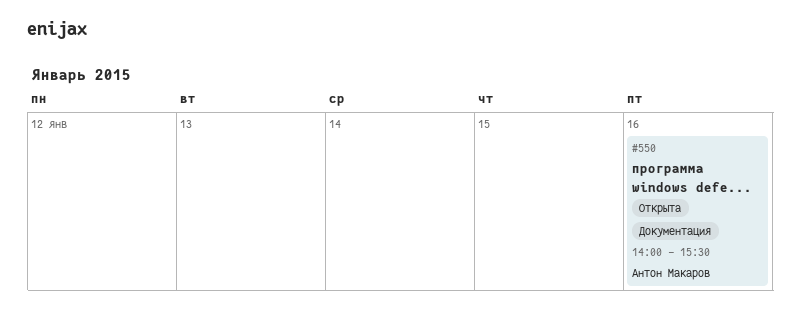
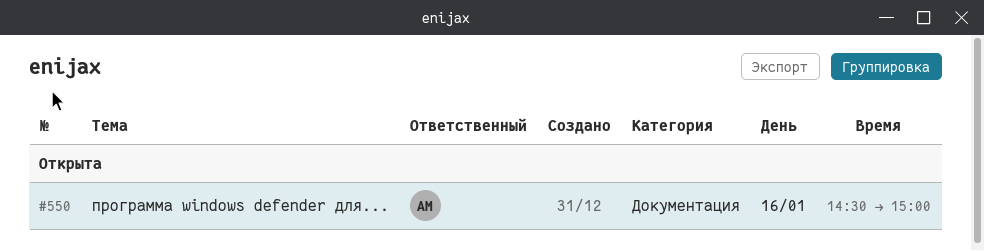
#550, begins: 14:00 -> 14:30
#550, ends: 15:30 -> 15:00

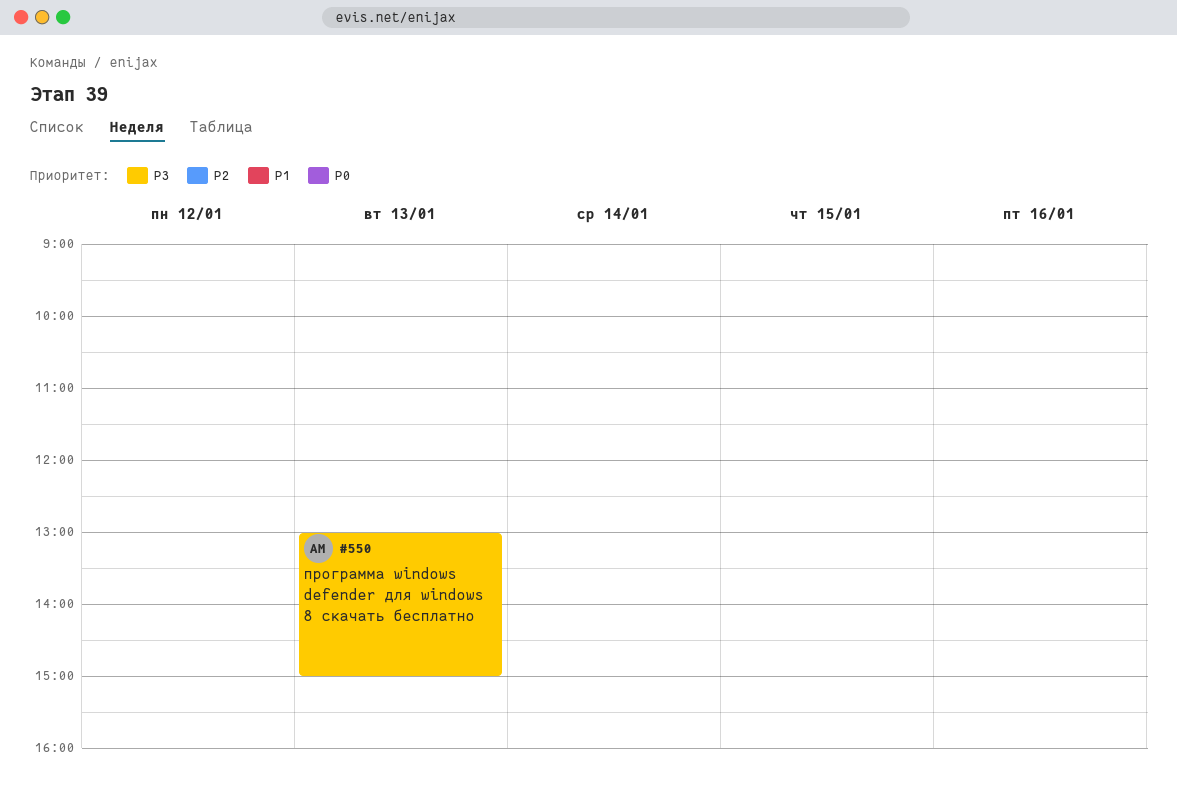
#550, day: Jan 16 -> Jan 13
#550, begins: 14:30 -> 13:00

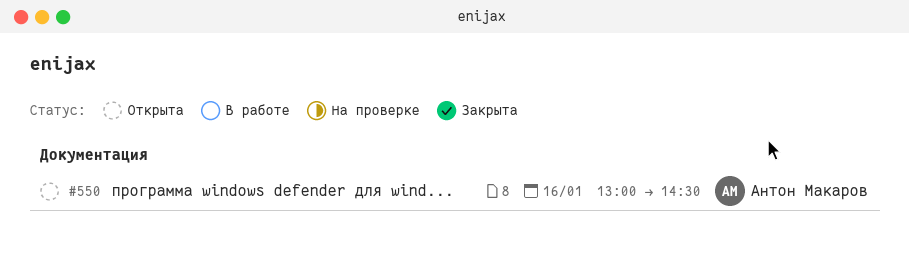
#550, day: Jan 13 -> Jan 16
#550, ends: 15:00 -> 14:30

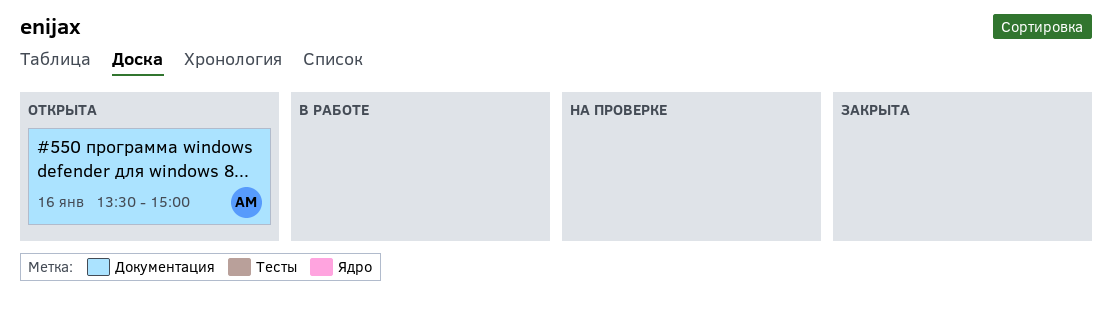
#550, begins: 13:00 -> 13:30
#550, ends: 14:30 -> 15:00

